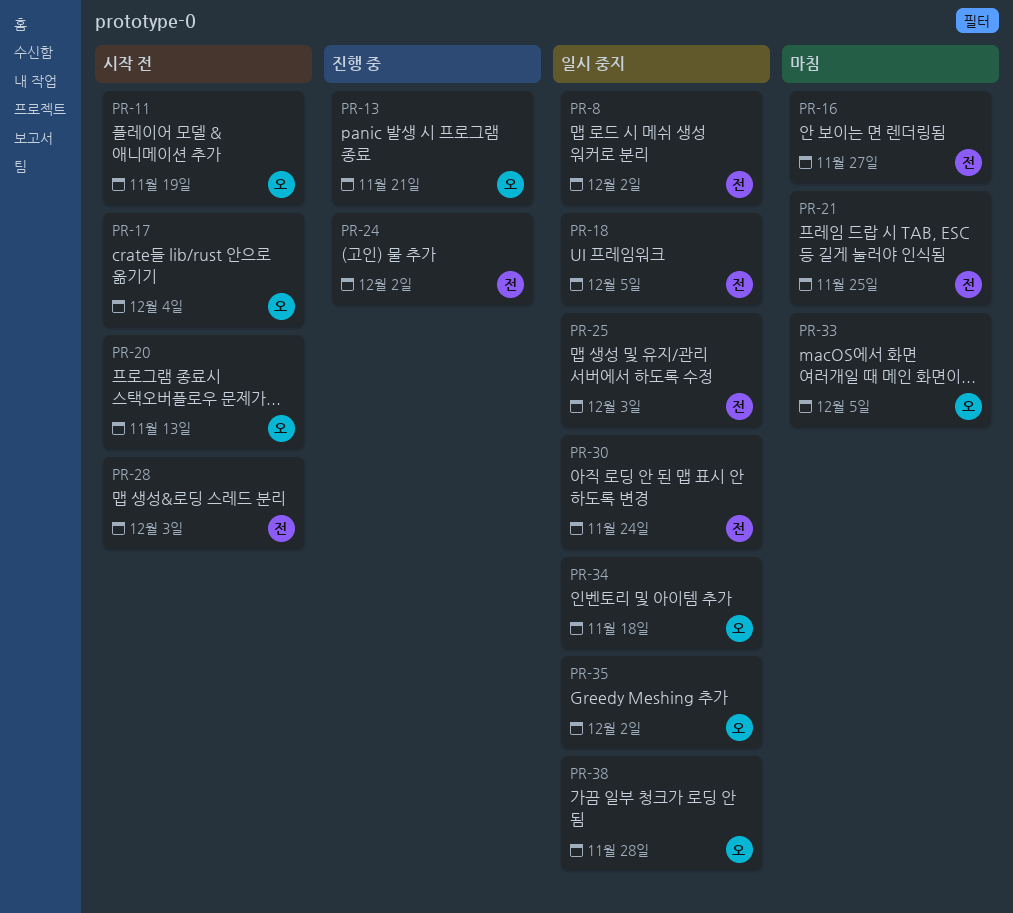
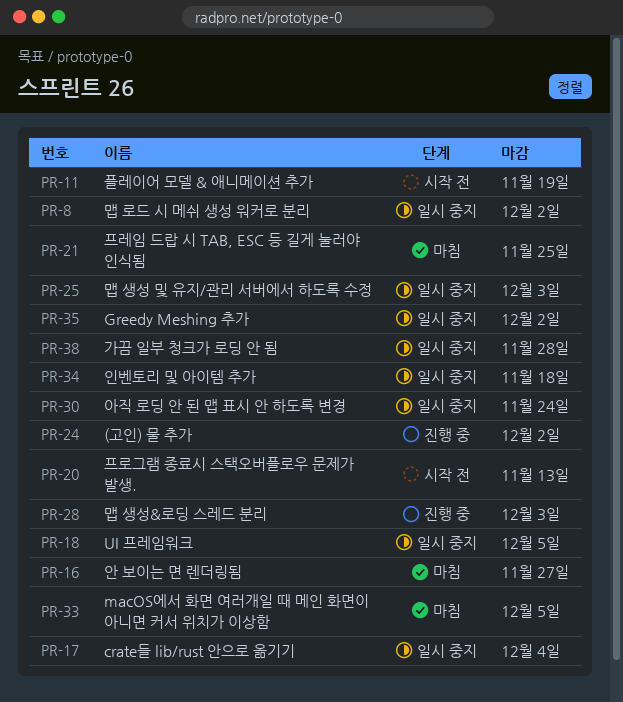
PR-13: present -> none
PR-17, status: 시작 전 -> 일시 중지
PR-28, status: 시작 전 -> 진행 중

